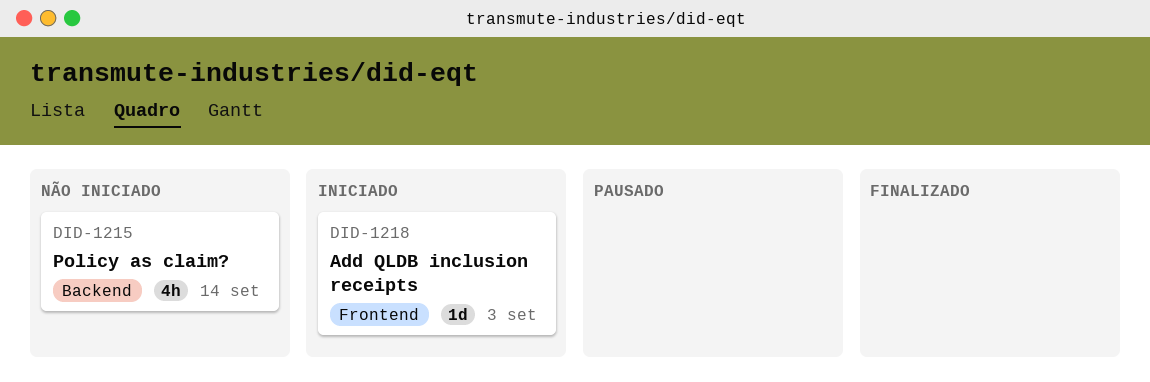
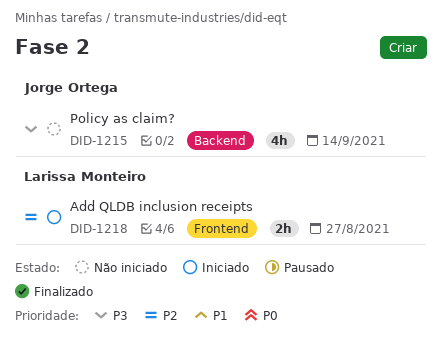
DID-1218, estimate: 1d -> 2h
DID-1218, due: Sep 3 -> Aug 27

